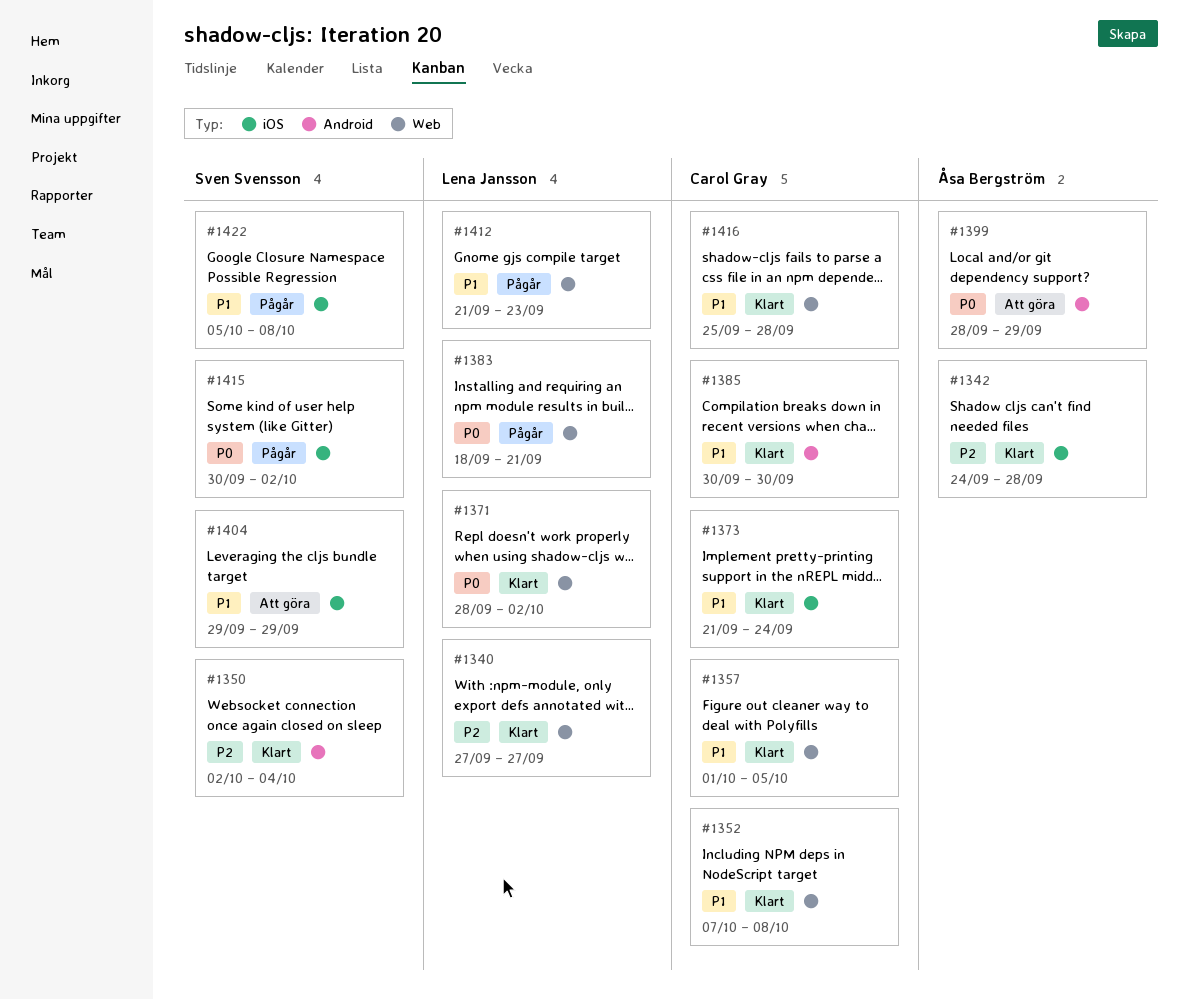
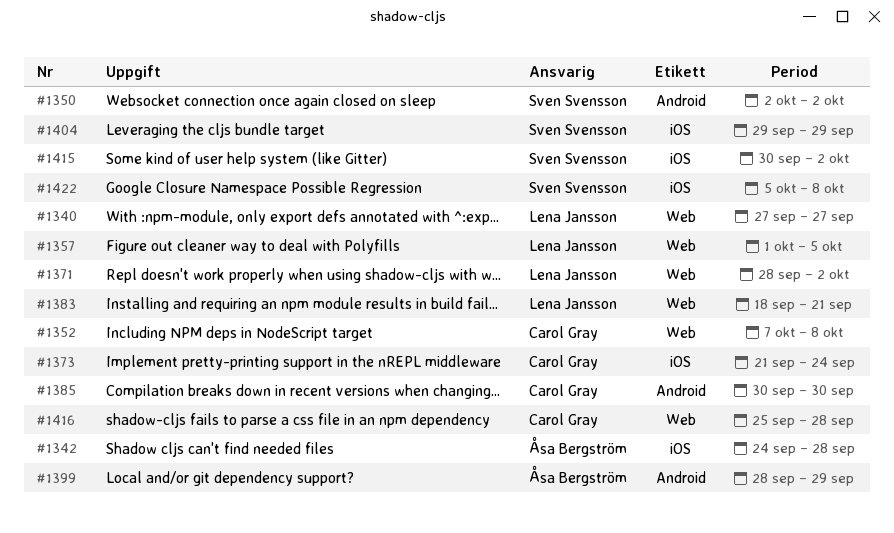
#1350, due: Oct 4 -> Oct 2
#1357, owner: Carol Gray -> Lena Jansson
#1412: present -> none

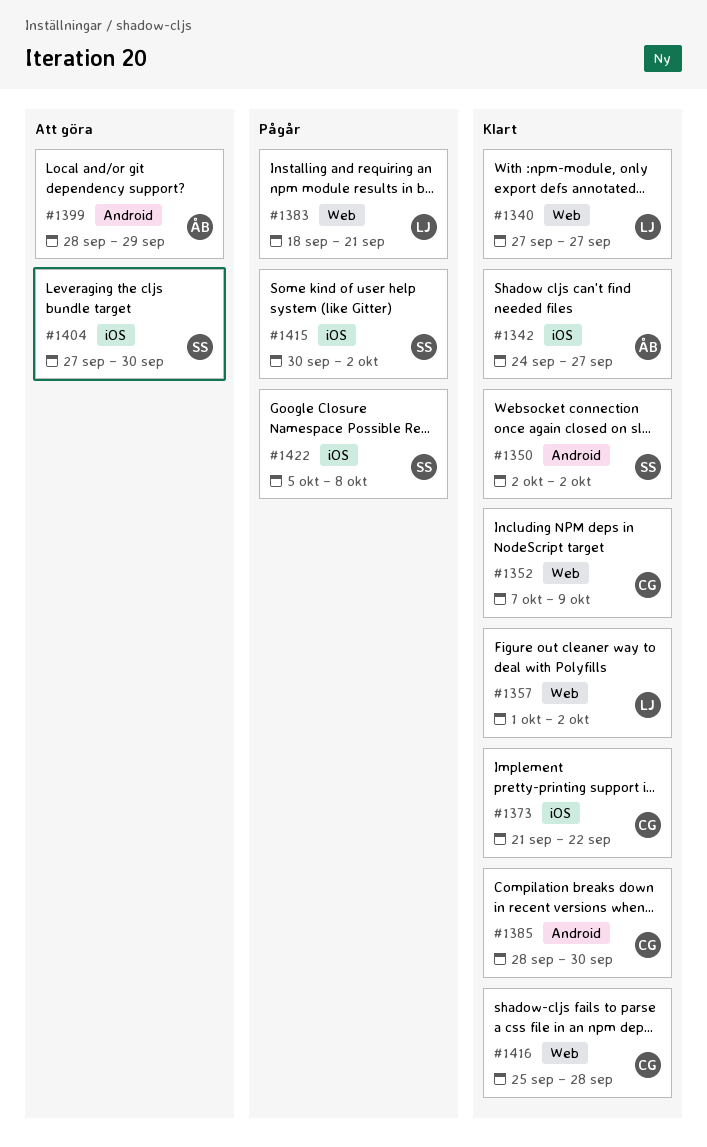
#1342, due: Sep 28 -> Sep 27
#1352, due: Oct 8 -> Oct 9
#1357, due: Oct 5 -> Oct 2
#1371: present -> none
#1373, due: Sep 24 -> Sep 22
#1385, start: Sep 30 -> Sep 28
#1404, start: Sep 29 -> Sep 27
#1404, due: Sep 29 -> Sep 30

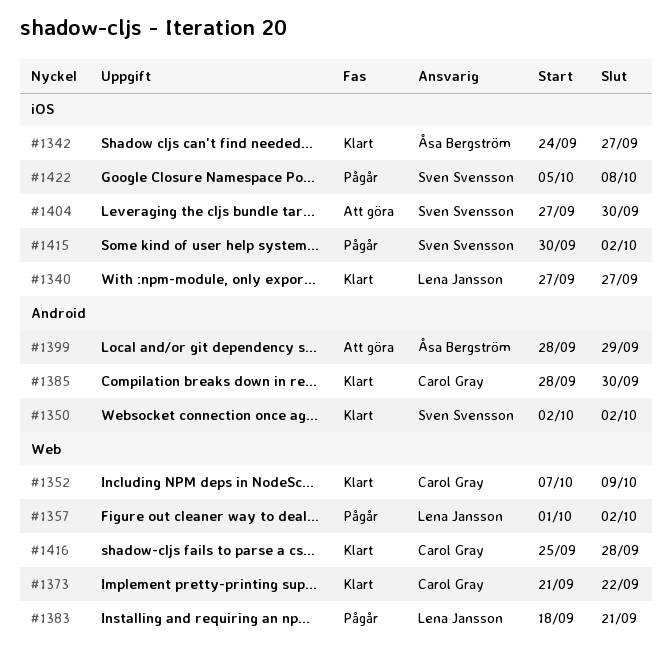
#1340, label: Web -> iOS
#1357, status: Klart -> Pågår
#1373, label: iOS -> Web

